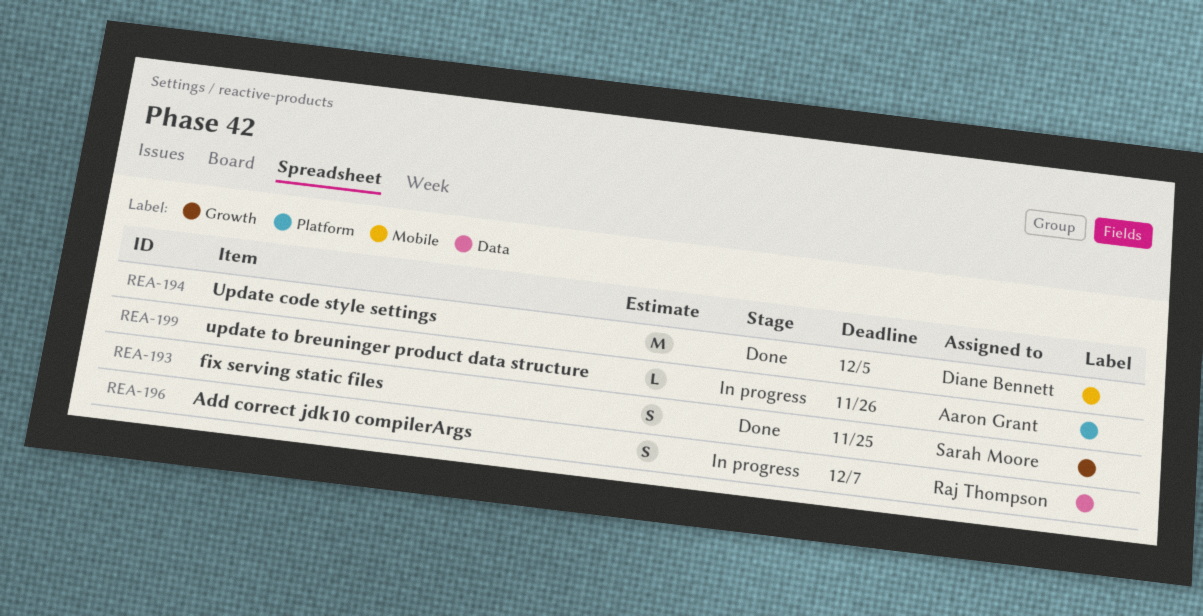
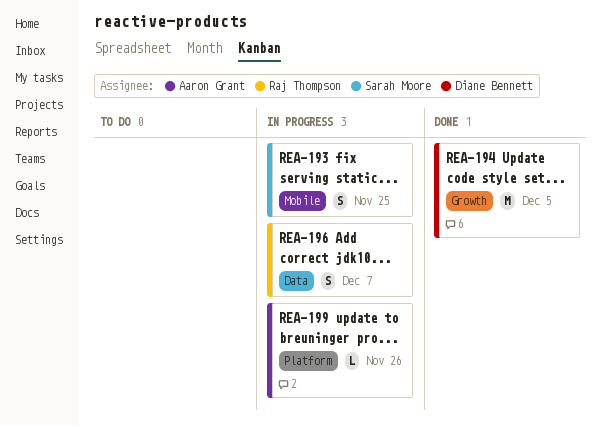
REA-193, status: Done -> In progress
REA-193, label: Growth -> Mobile
REA-194, label: Mobile -> Growth

